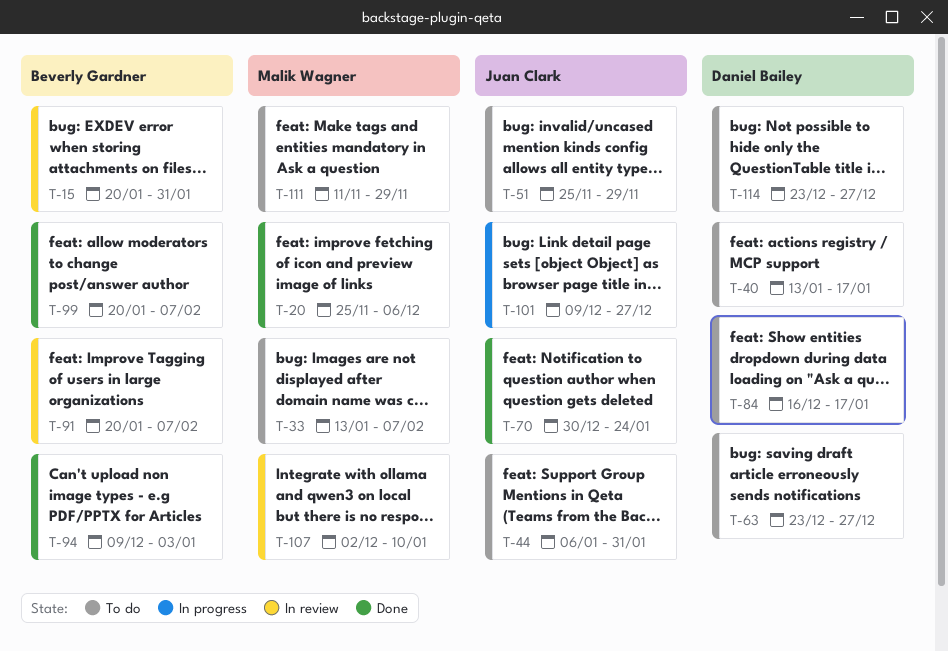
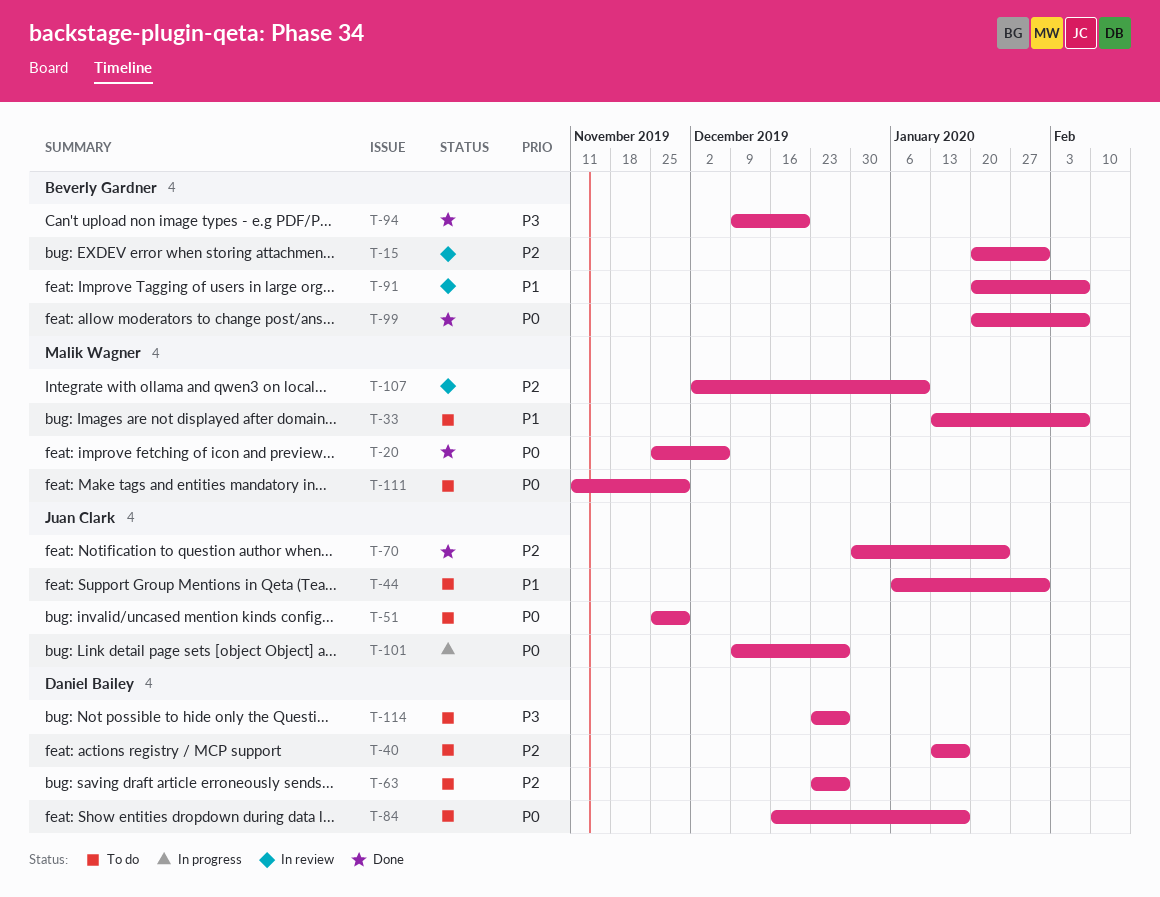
T-94, due: Jan 3 -> Dec 20

